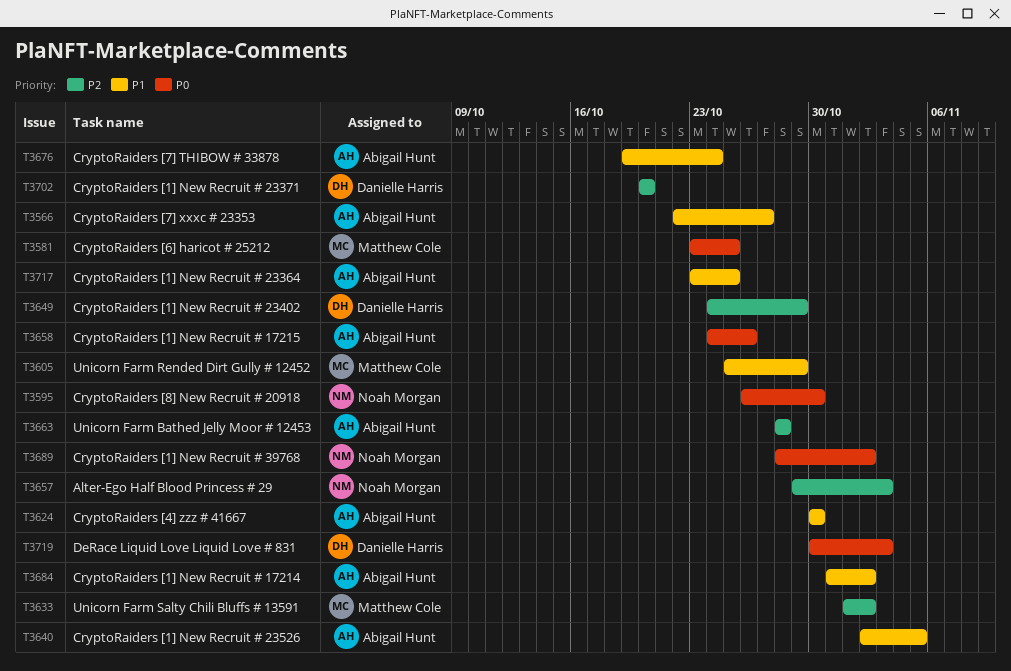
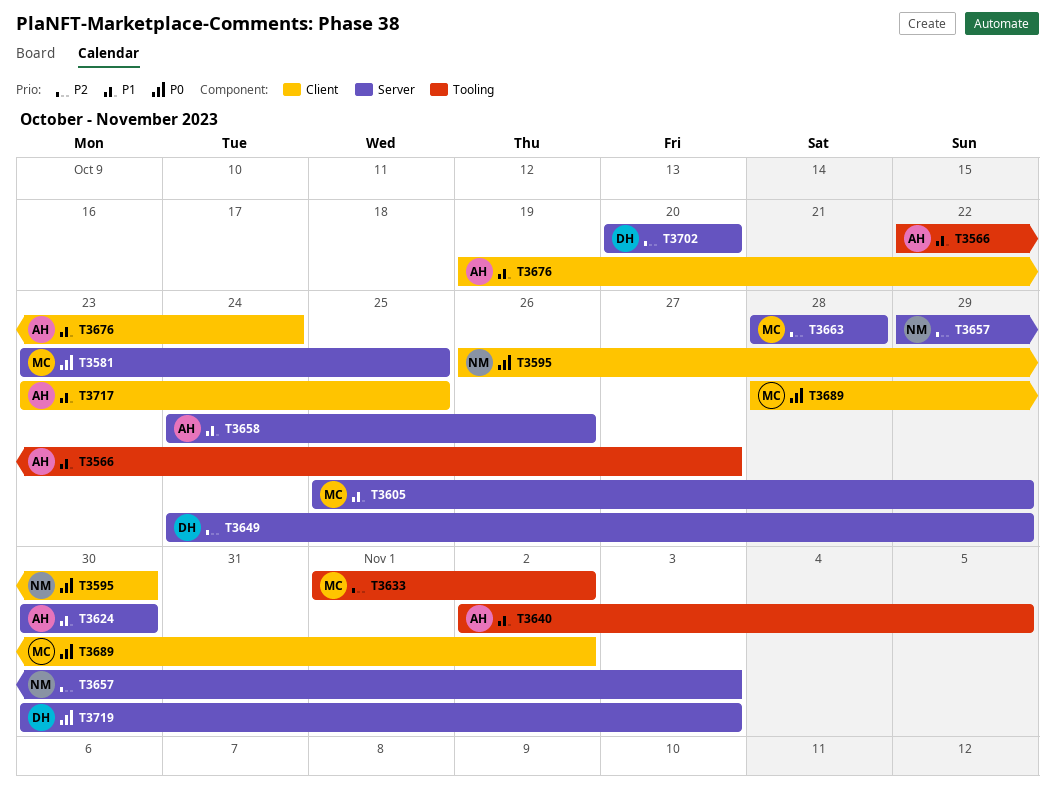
T3658, priority: P0 -> P1
T3663, owner: Abigail Hunt -> Matthew Cole
T3684: present -> none
T3689, owner: Noah Morgan -> Matthew Cole

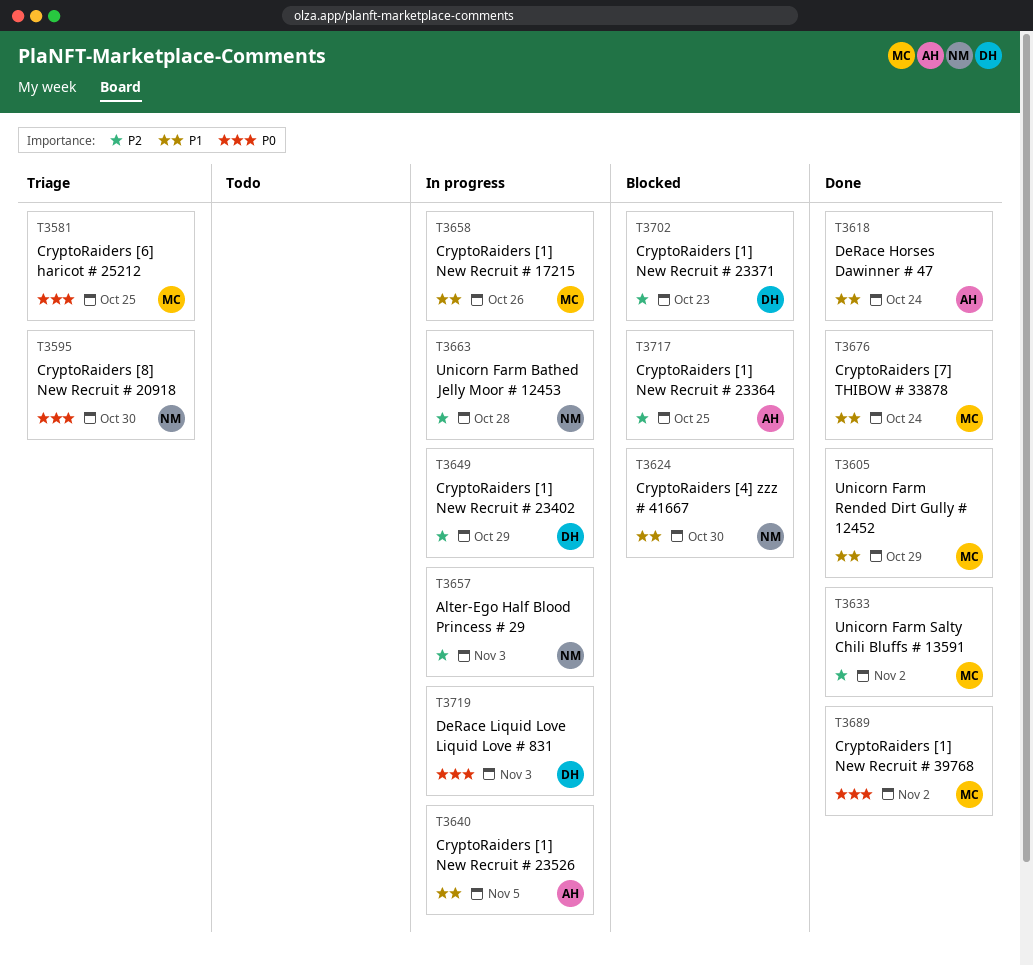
T3566: present -> none
T3618: none -> present
T3624, owner: AH -> NM
T3658, owner: AH -> MC
T3663, owner: MC -> NM
T3676, owner: AH -> MC
T3702, due: Oct 20 -> Oct 23
T3717, priority: P1 -> P2

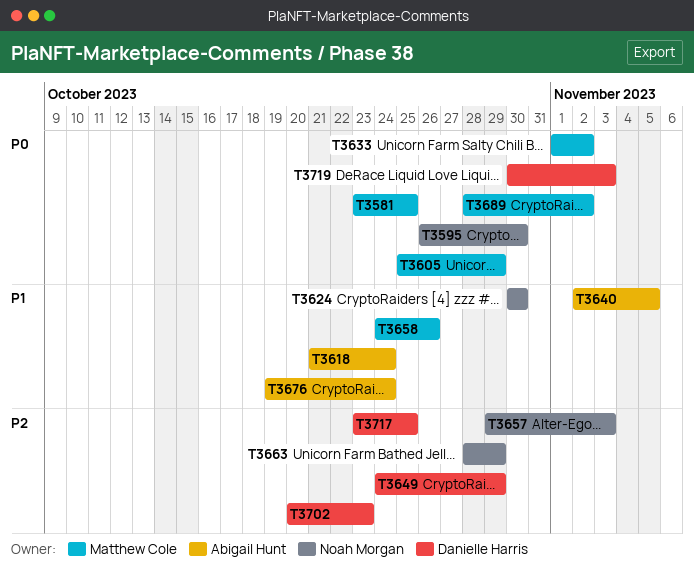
T3605, priority: P1 -> P0
T3633, priority: P2 -> P0
T3663, due: Oct 28 -> Oct 29
T3676, owner: Matthew Cole -> Abigail Hunt
T3717, owner: Abigail Hunt -> Danielle Harris

